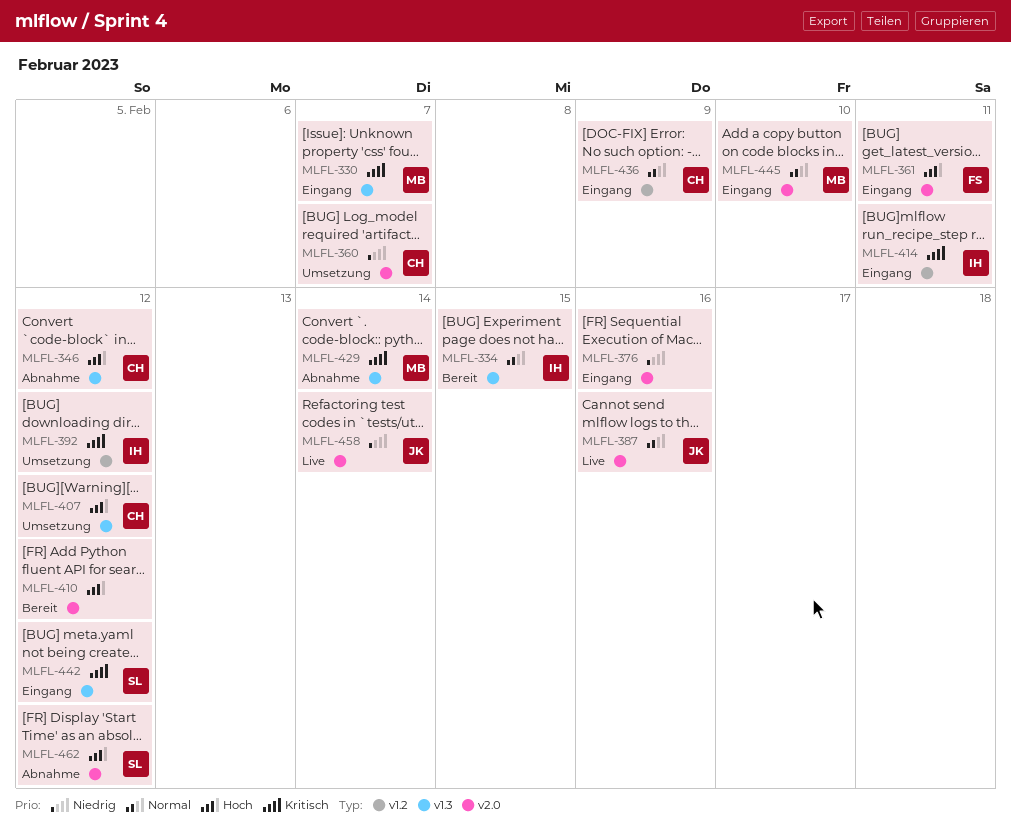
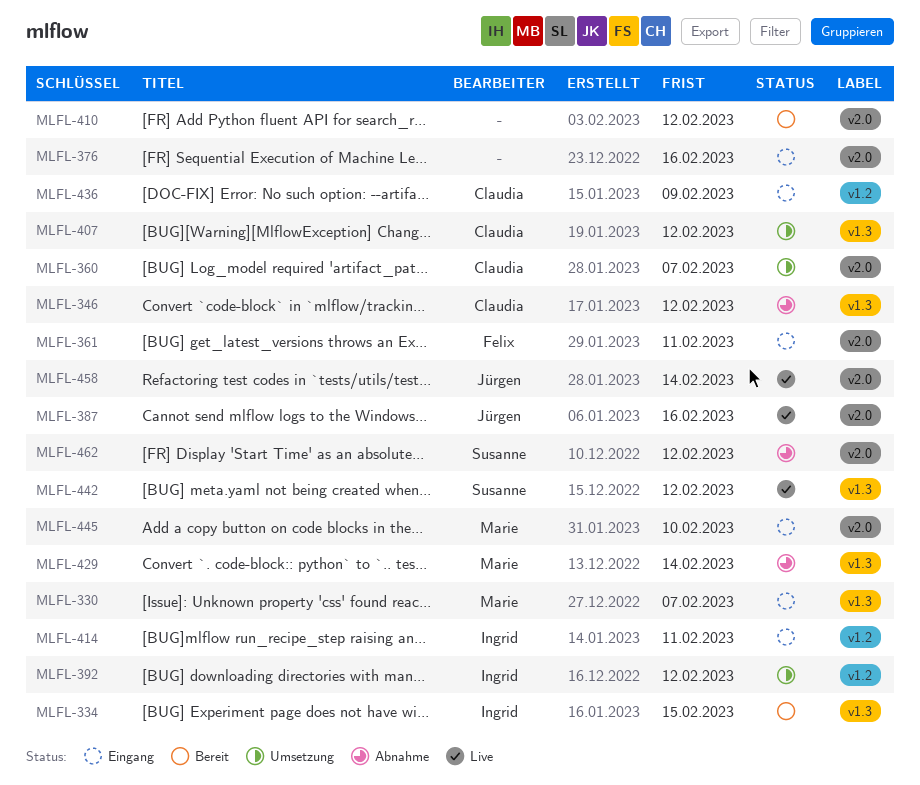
MLFL-442, status: Eingang -> Live

